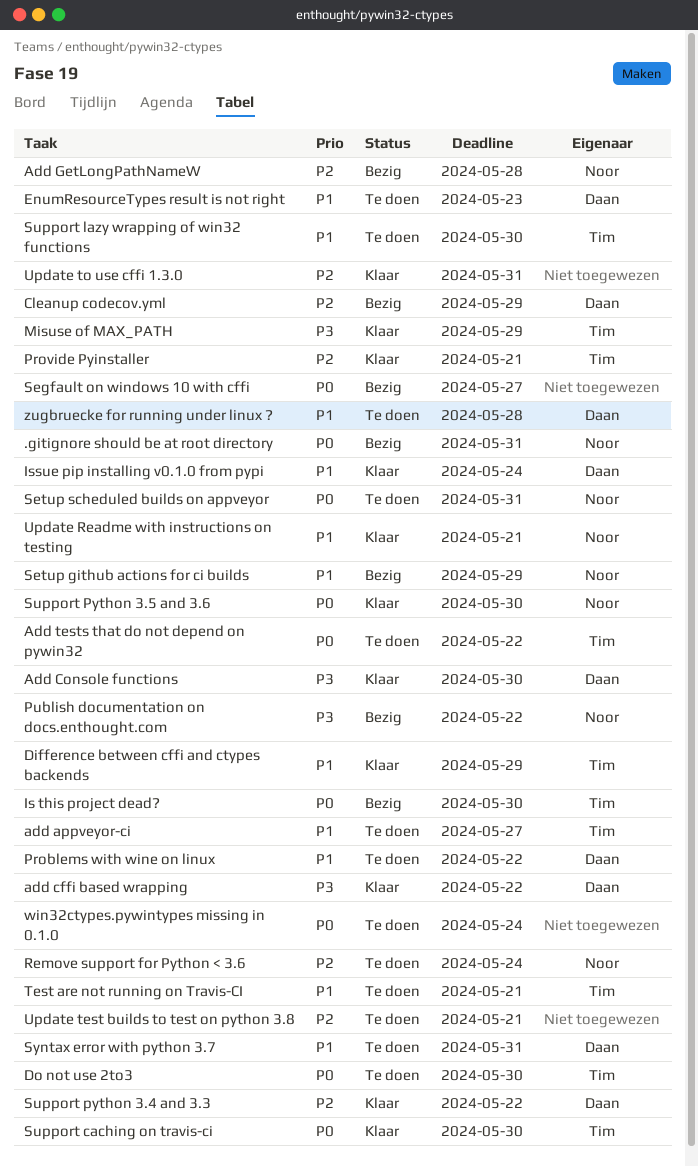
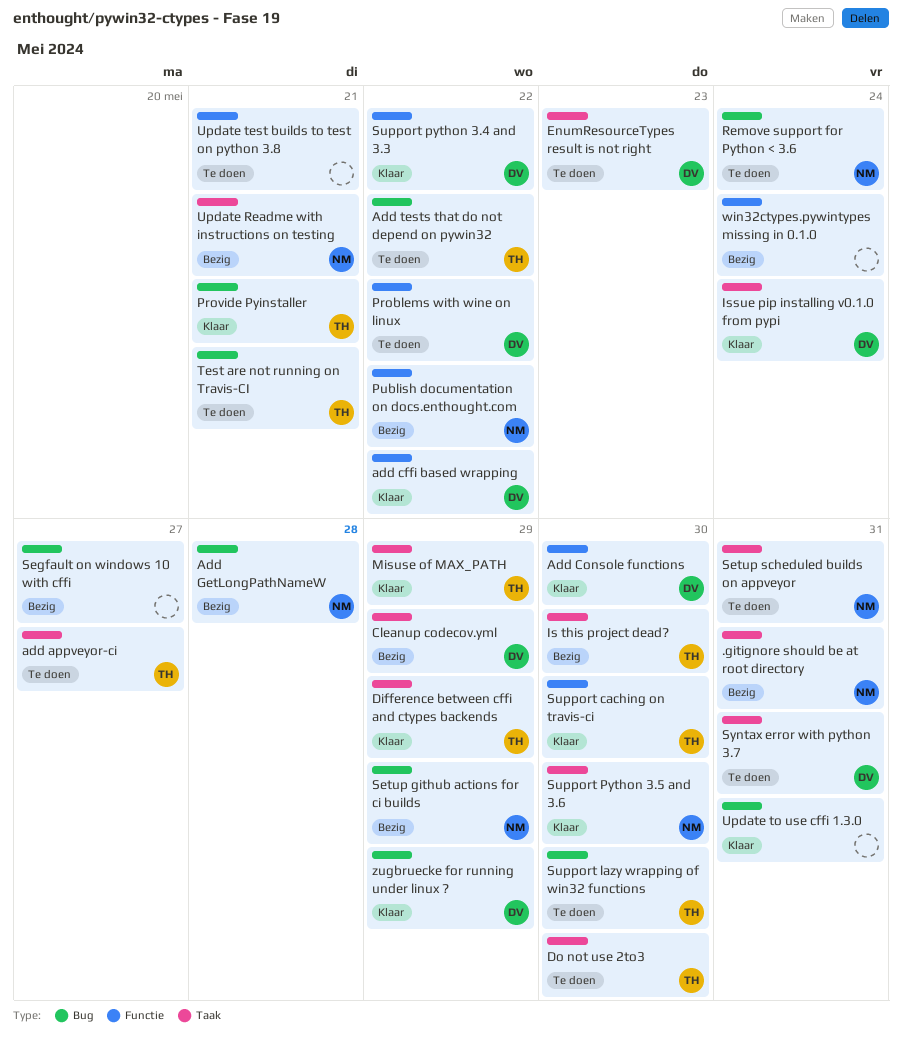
Update Readme with instructions on testing, status: Klaar -> Bezig
win32ctypes.pywintypes missing in 0.1.0, status: Te doen -> Bezig
zugbruecke for running under linux ?, status: Te doen -> Klaar
zugbruecke for running under linux ?, due: May 28 -> May 29

